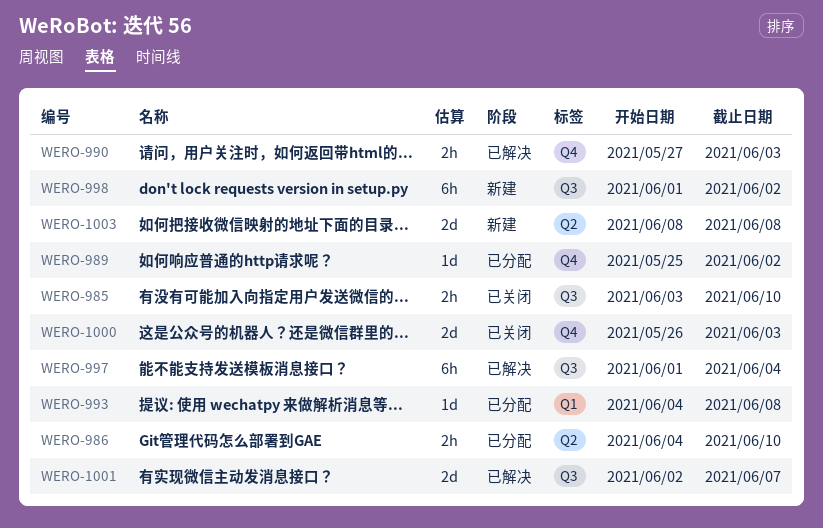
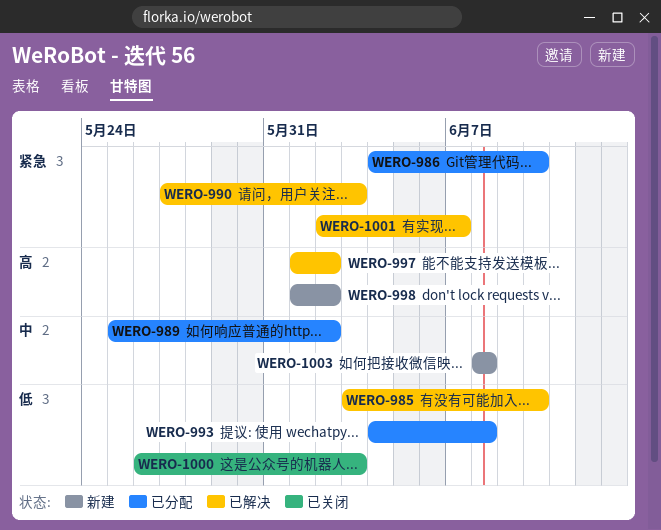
WERO-985, status: 已关闭 -> 已解决
WERO-997, due: Jun 4 -> Jun 2

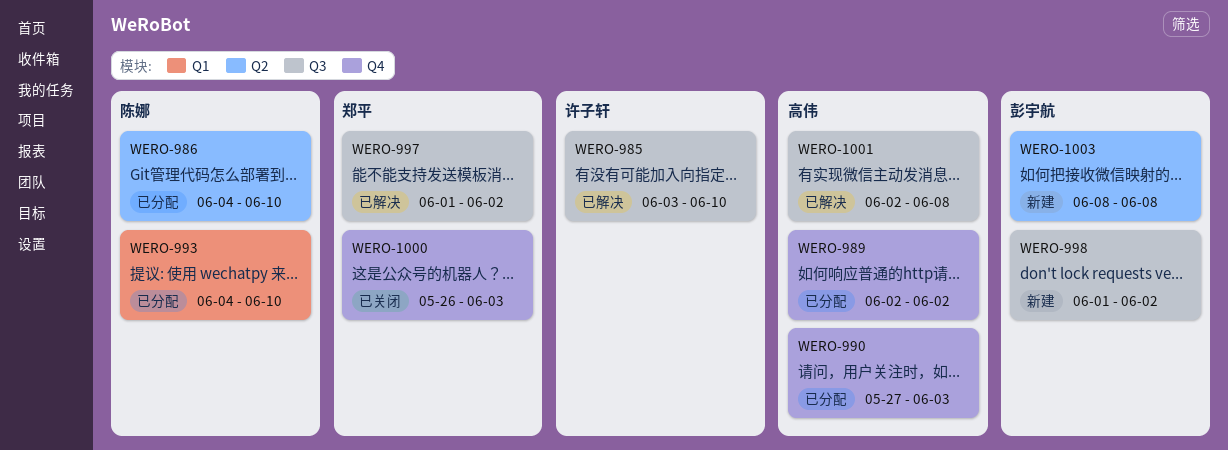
WERO-989, start: May 25 -> Jun 2
WERO-990, status: 已解决 -> 已分配
WERO-993, due: Jun 8 -> Jun 10
WERO-1001, due: Jun 7 -> Jun 8

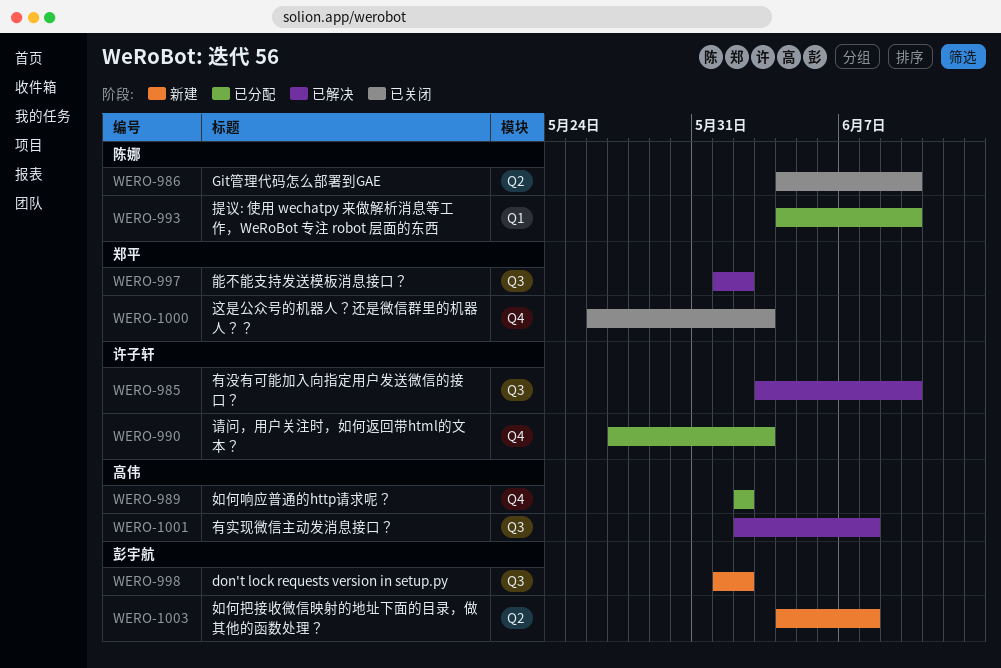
WERO-986, status: 已分配 -> 已关闭
WERO-990, owner: 高伟 -> 许子轩
WERO-1003, start: Jun 8 -> Jun 4

